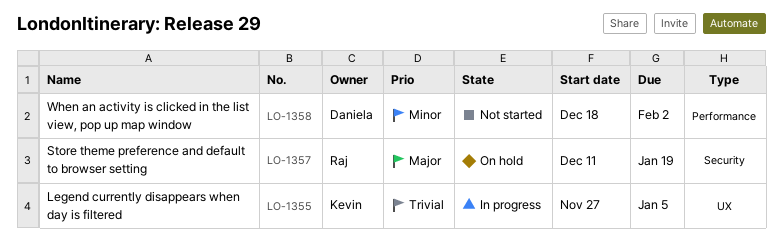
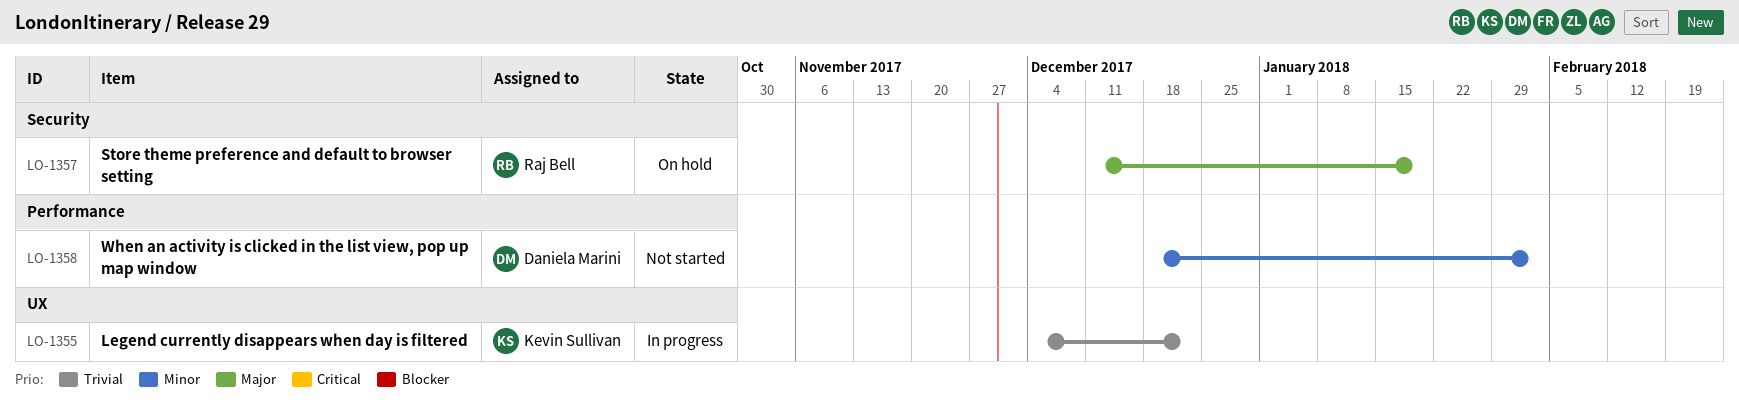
LO-1355, start: Nov 27 -> Dec 4
LO-1355, due: Jan 5 -> Dec 22

